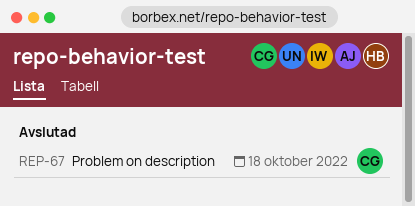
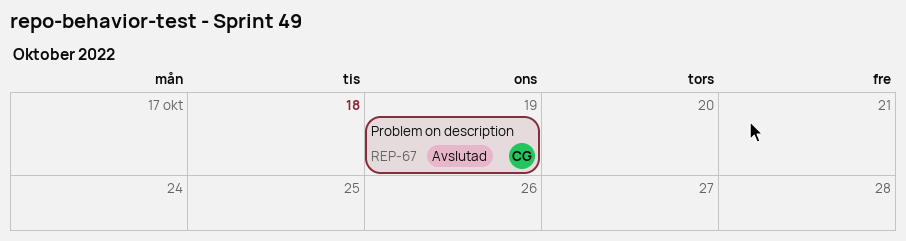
REP-67, due: Oct 18 -> Oct 19

